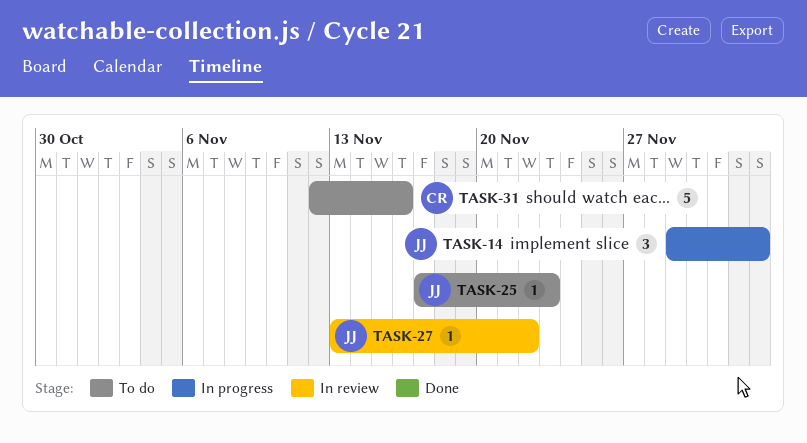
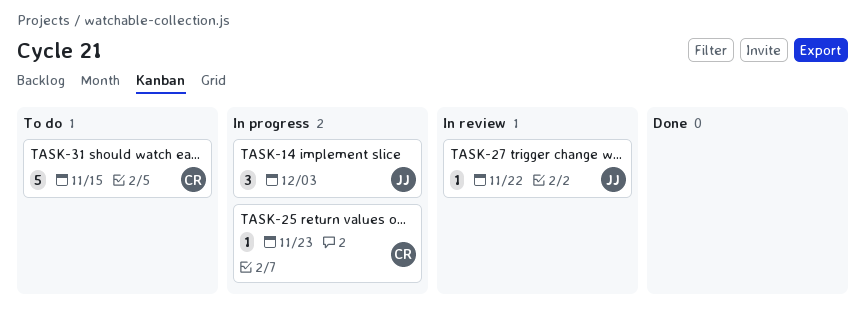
TASK-25, status: To do -> In progress
TASK-25, owner: JJ -> CR
TASK-31, due: Nov 16 -> Nov 15

